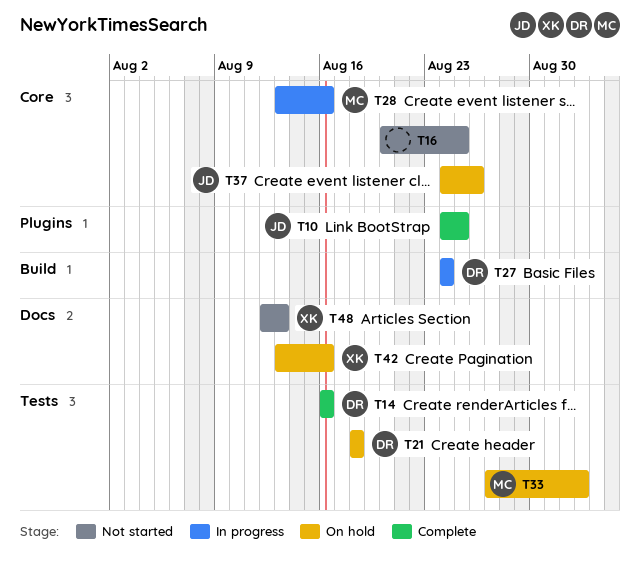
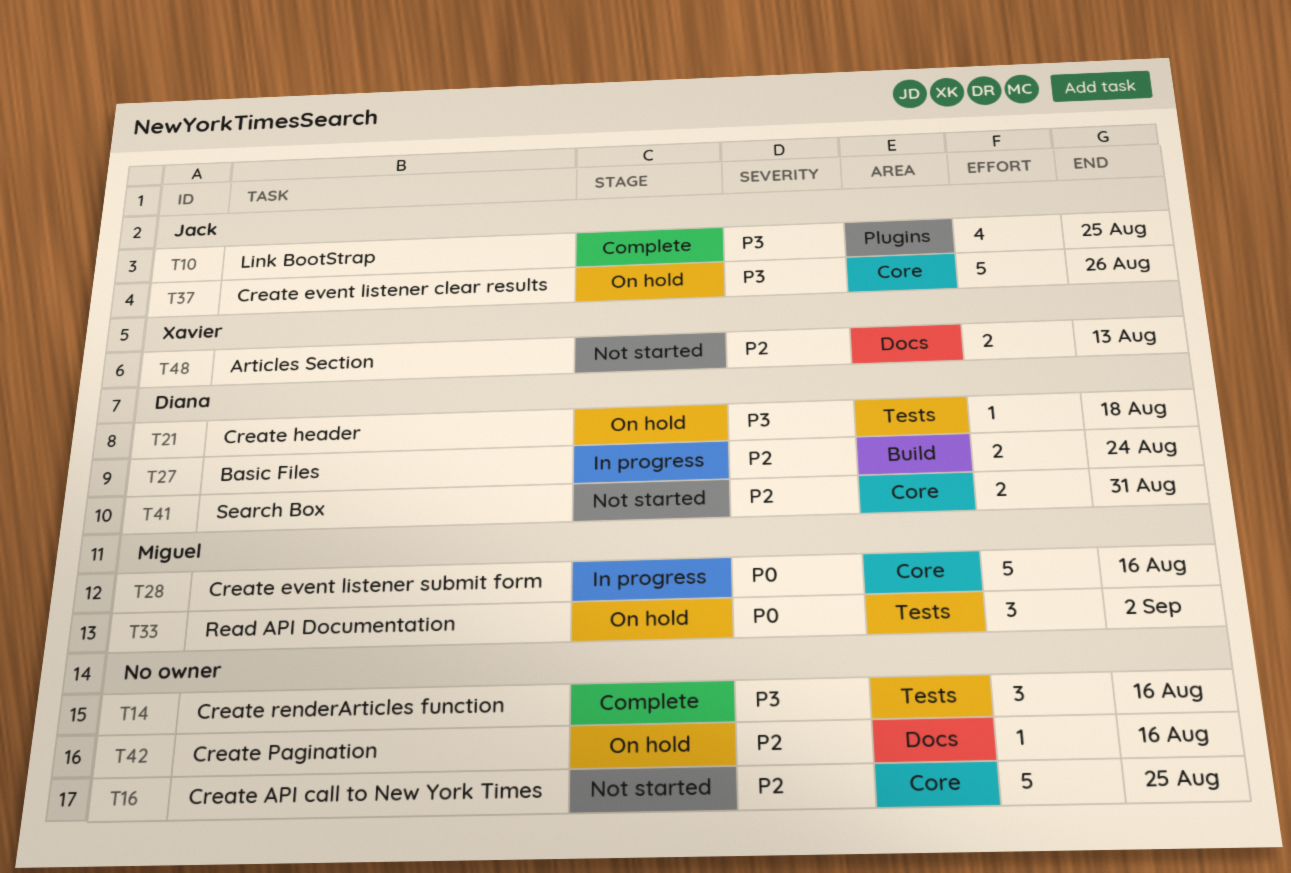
T14, owner: Diana -> none
T41: none -> present
T42, owner: Xavier -> none

